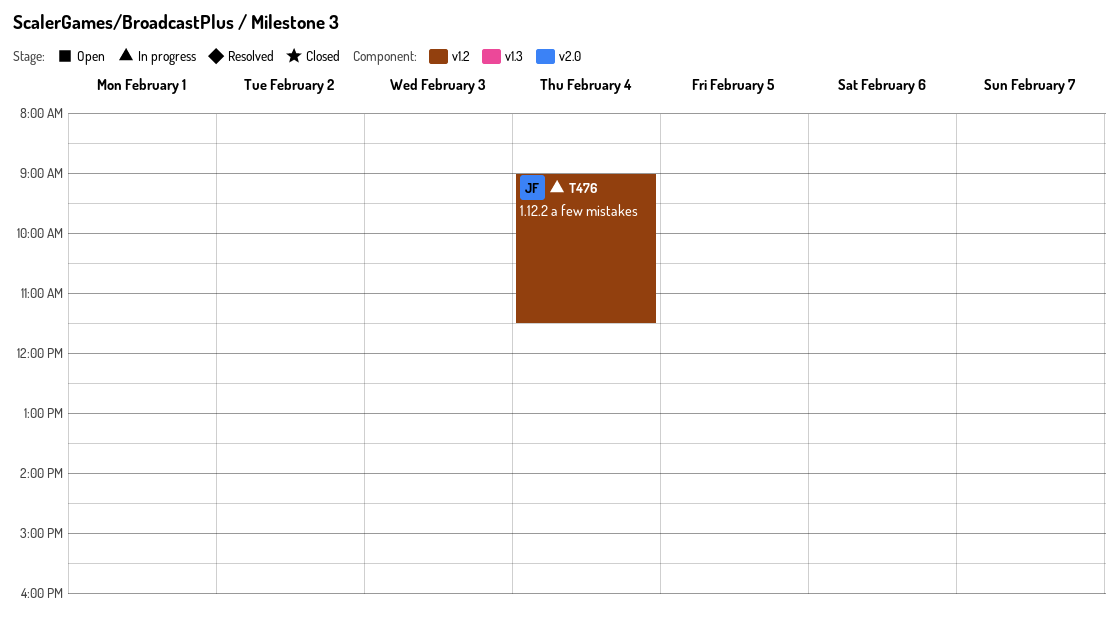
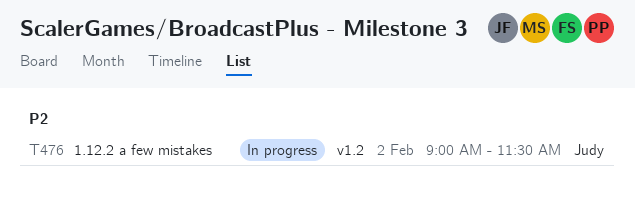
T476, day: Feb 4 -> Feb 2

